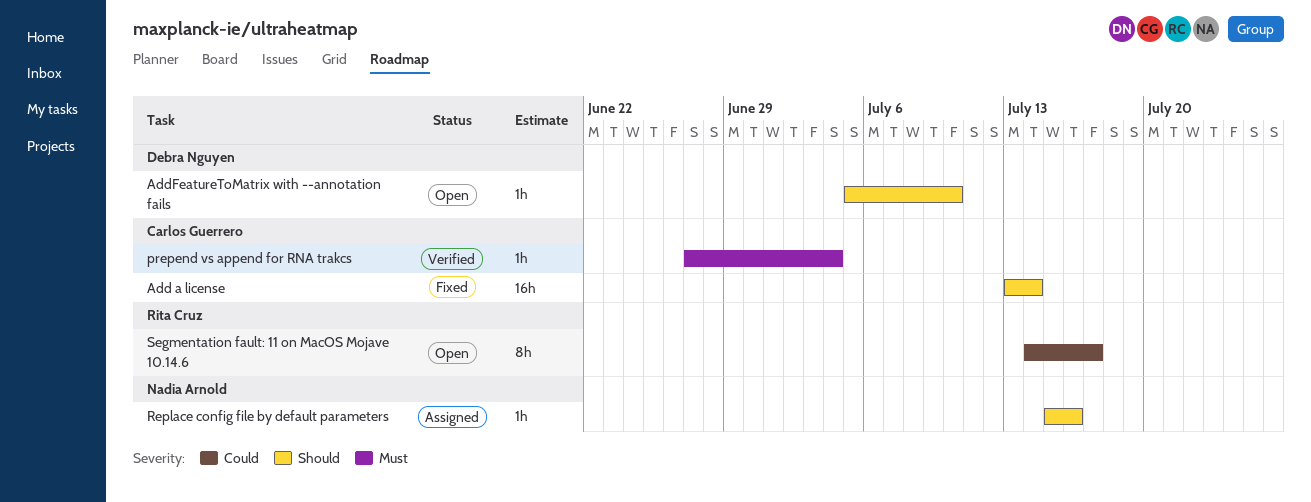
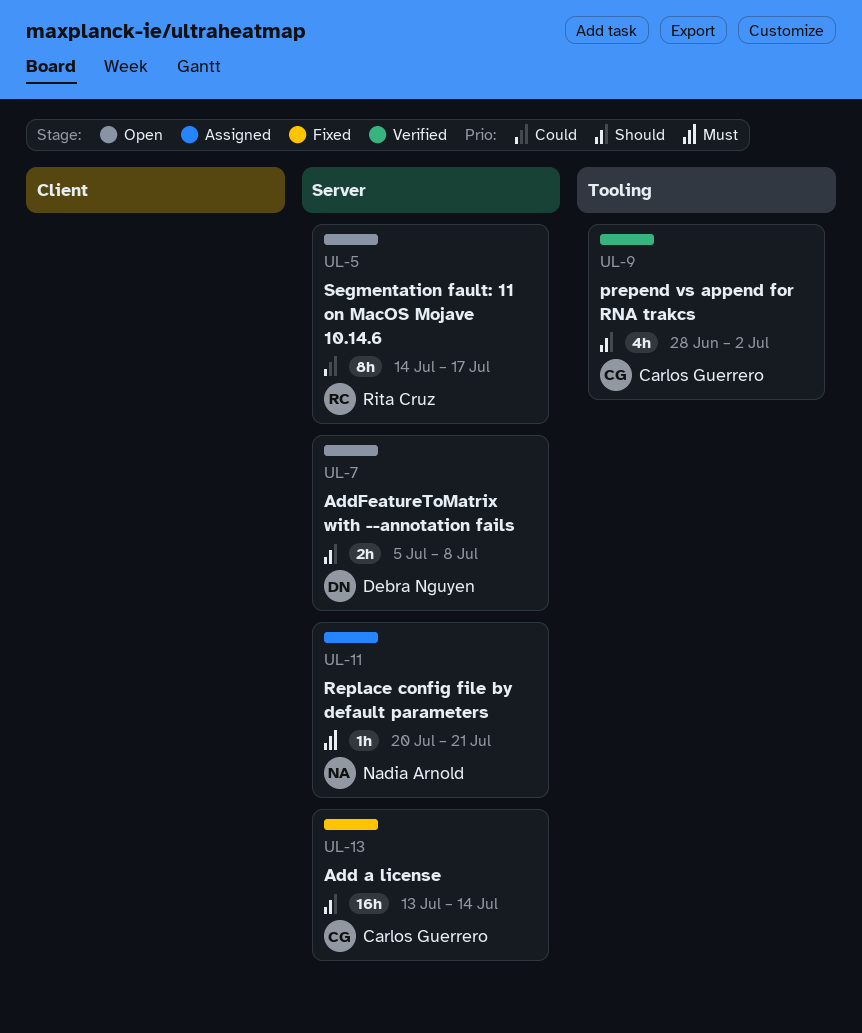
AddFeatureToMatrix with --annotation fails, estimate: 1h -> 2h
AddFeatureToMatrix with --annotation fails, due: Jul 10 -> Jul 8
prepend vs append for RNA trakcs, priority: Must -> Should
prepend vs append for RNA trakcs, estimate: 1h -> 4h
prepend vs append for RNA trakcs, start: Jun 27 -> Jun 28
prepend vs append for RNA trakcs, due: Jul 4 -> Jul 2
Replace config file by default parameters, priority: Should -> Must
Replace config file by default parameters, start: Jul 15 -> Jul 20
Replace config file by default parameters, due: Jul 16 -> Jul 21

